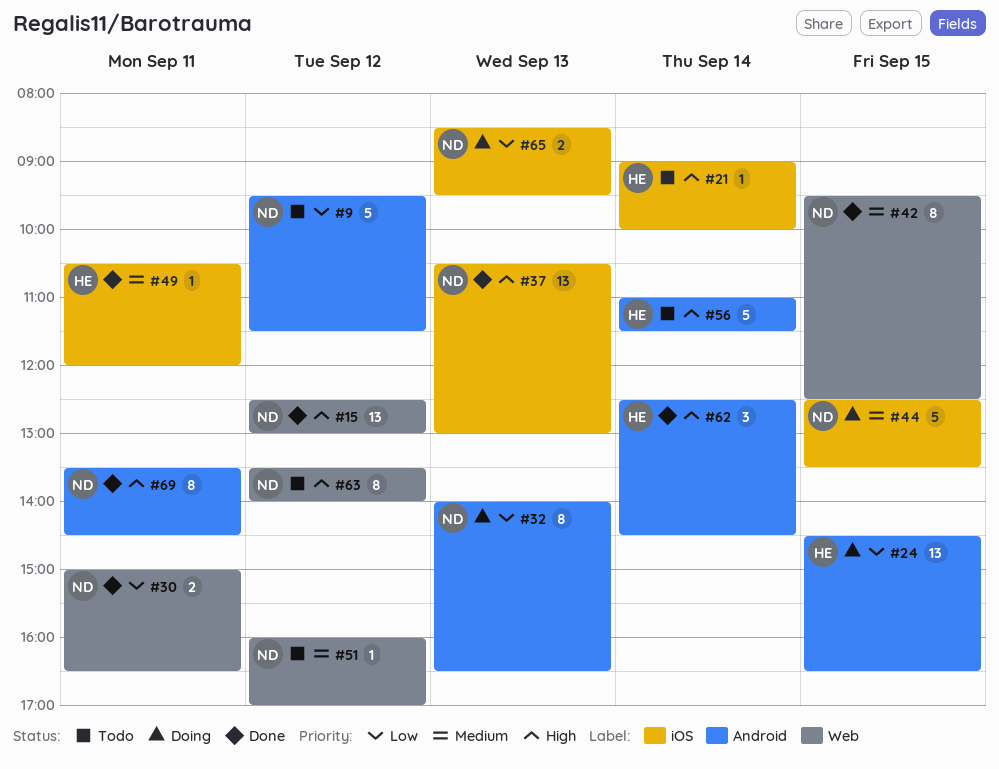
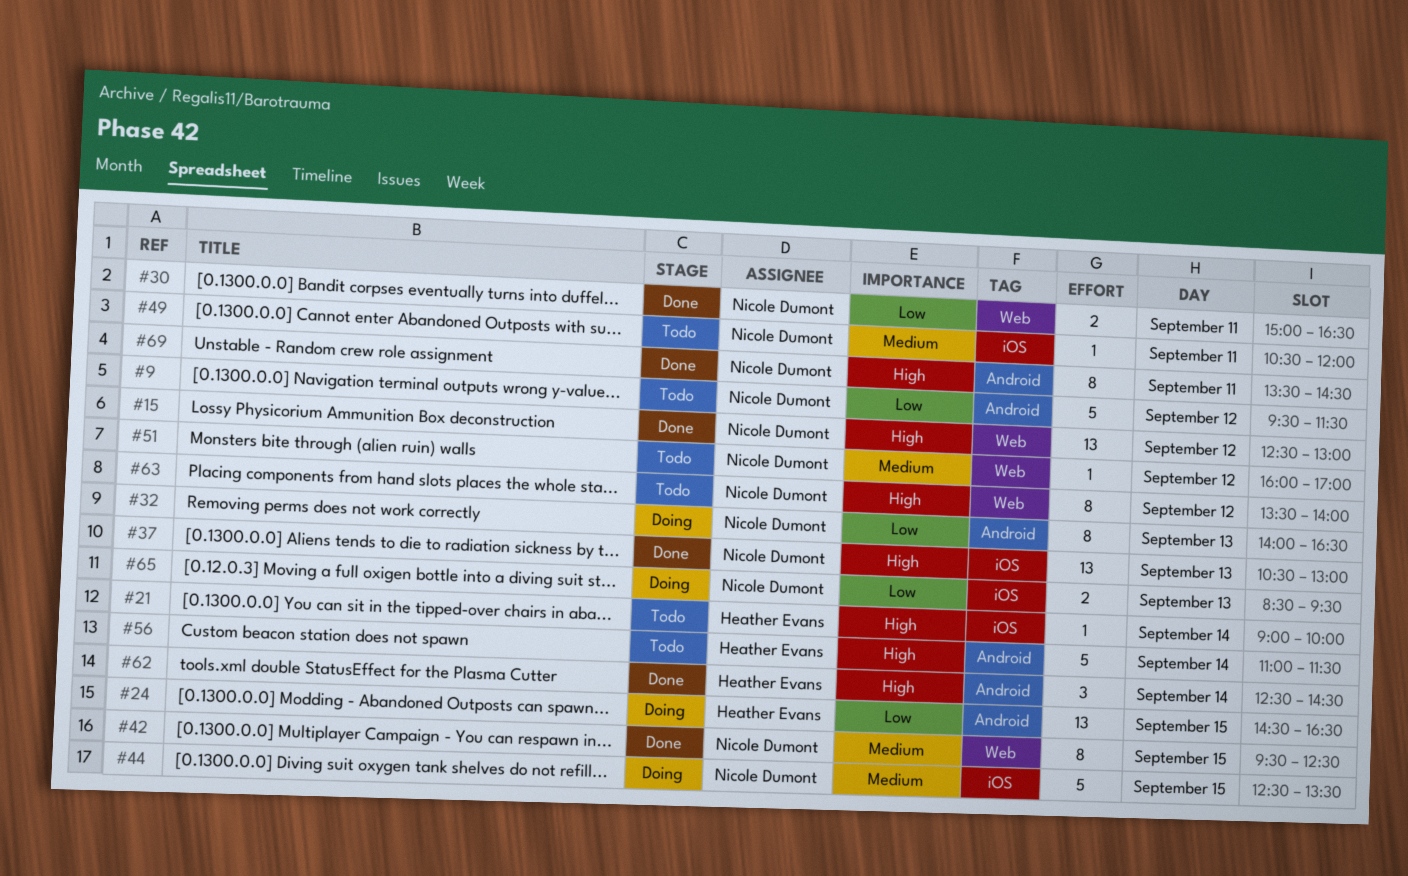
#49, status: Done -> Todo
#49, owner: Heather Evans -> Nicole Dumont

